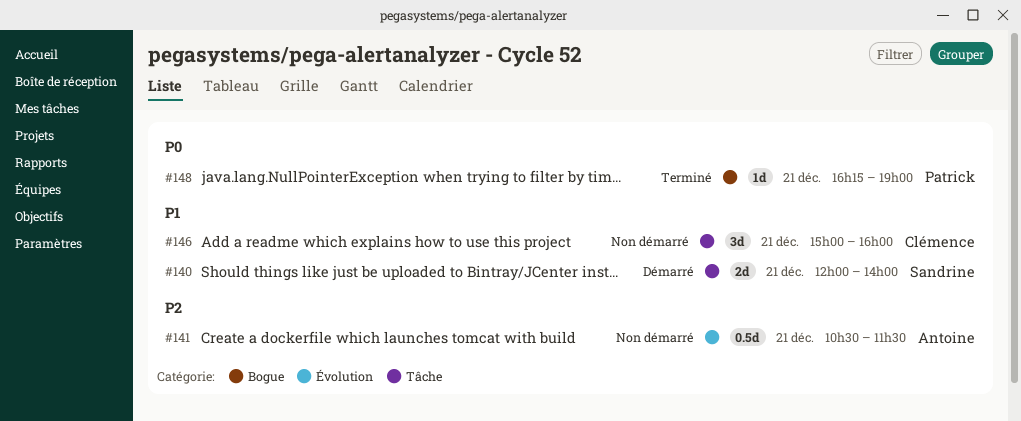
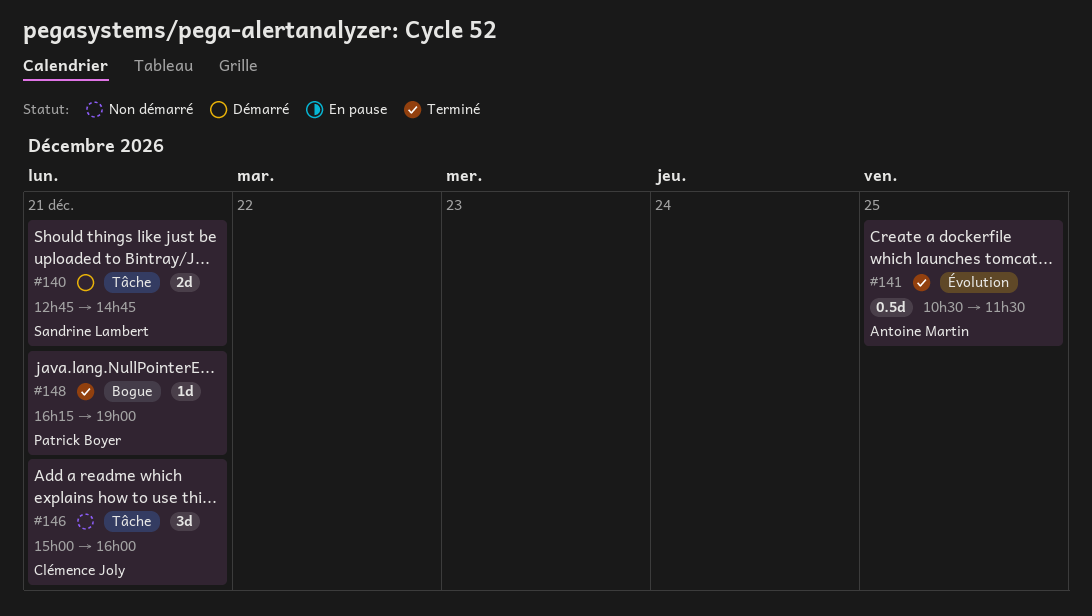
#140, begins: 12:00 -> 12:45
#140, ends: 14:00 -> 14:45
#141, status: Non démarré -> Terminé
#141, day: Dec 21 -> Dec 25

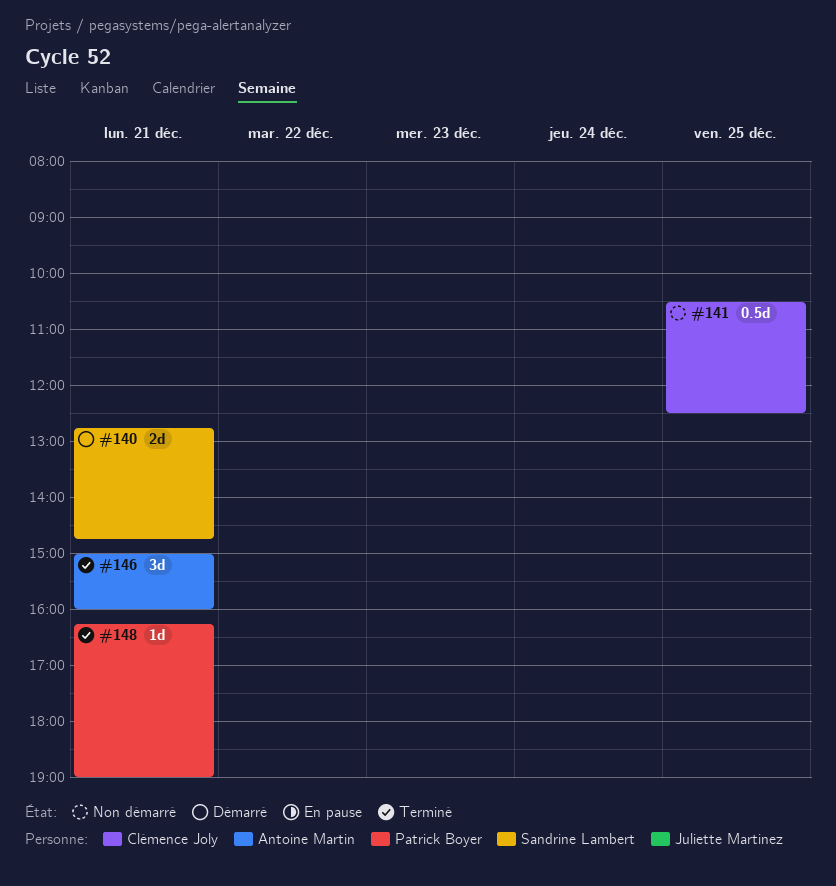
#141, status: Terminé -> Non démarré
#141, owner: Antoine Martin -> Clémence Joly
#141, ends: 11:30 -> 12:30
#146, status: Non démarré -> Terminé
#146, owner: Clémence Joly -> Antoine Martin

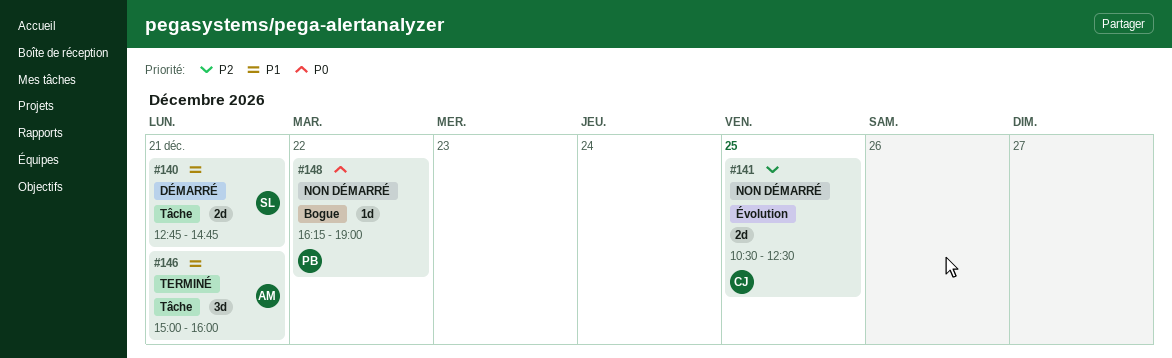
#141, estimate: 0.5d -> 2d
#148, status: Terminé -> Non démarré
#148, day: Dec 21 -> Dec 22

